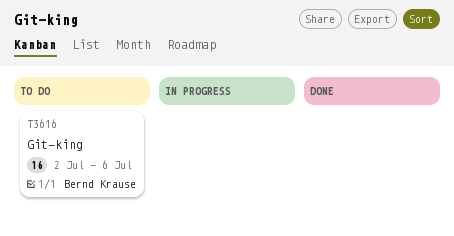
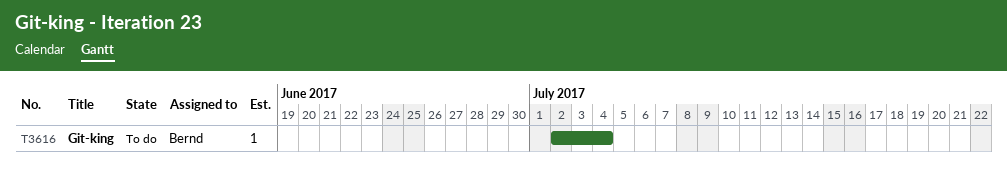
T3616, estimate: 16 -> 1
T3616, due: Jul 6 -> Jul 4

